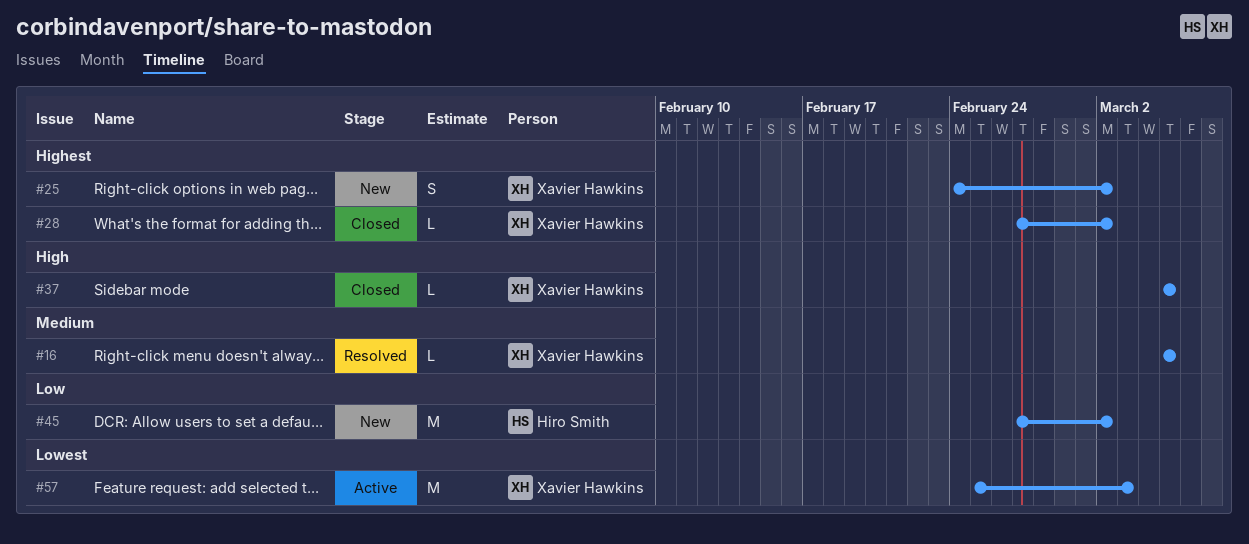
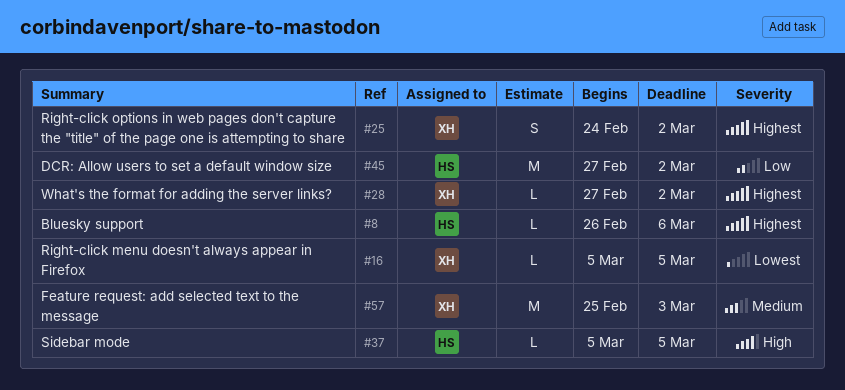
#8: none -> present
#16, priority: Medium -> Lowest
#37, owner: Xavier Hawkins -> Hiro Smith
#57, priority: Lowest -> Medium

